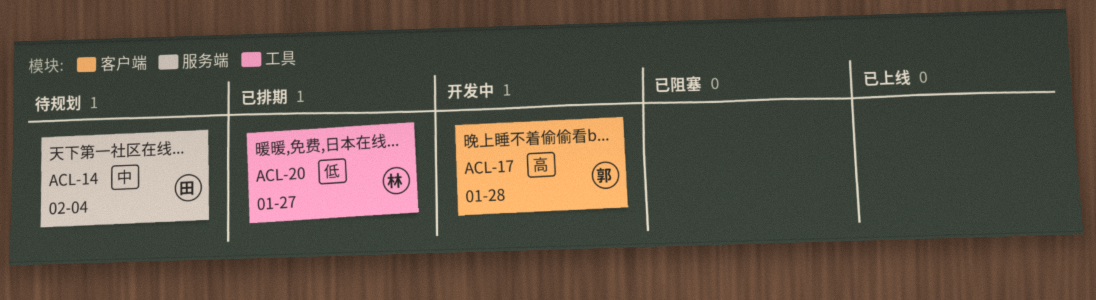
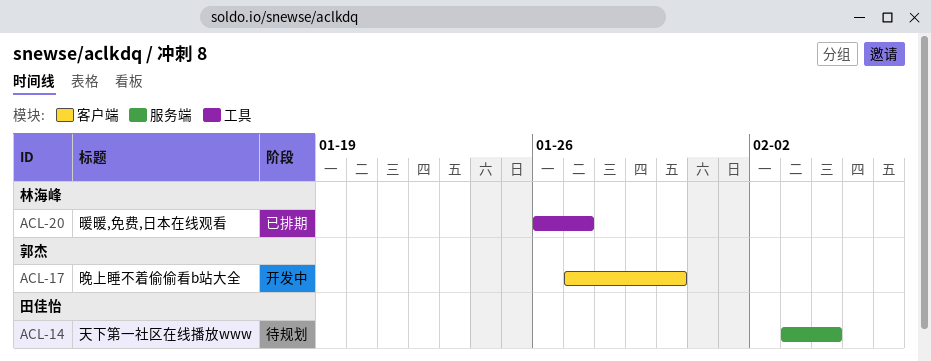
ACL-17, due: Jan 28 -> Jan 30

